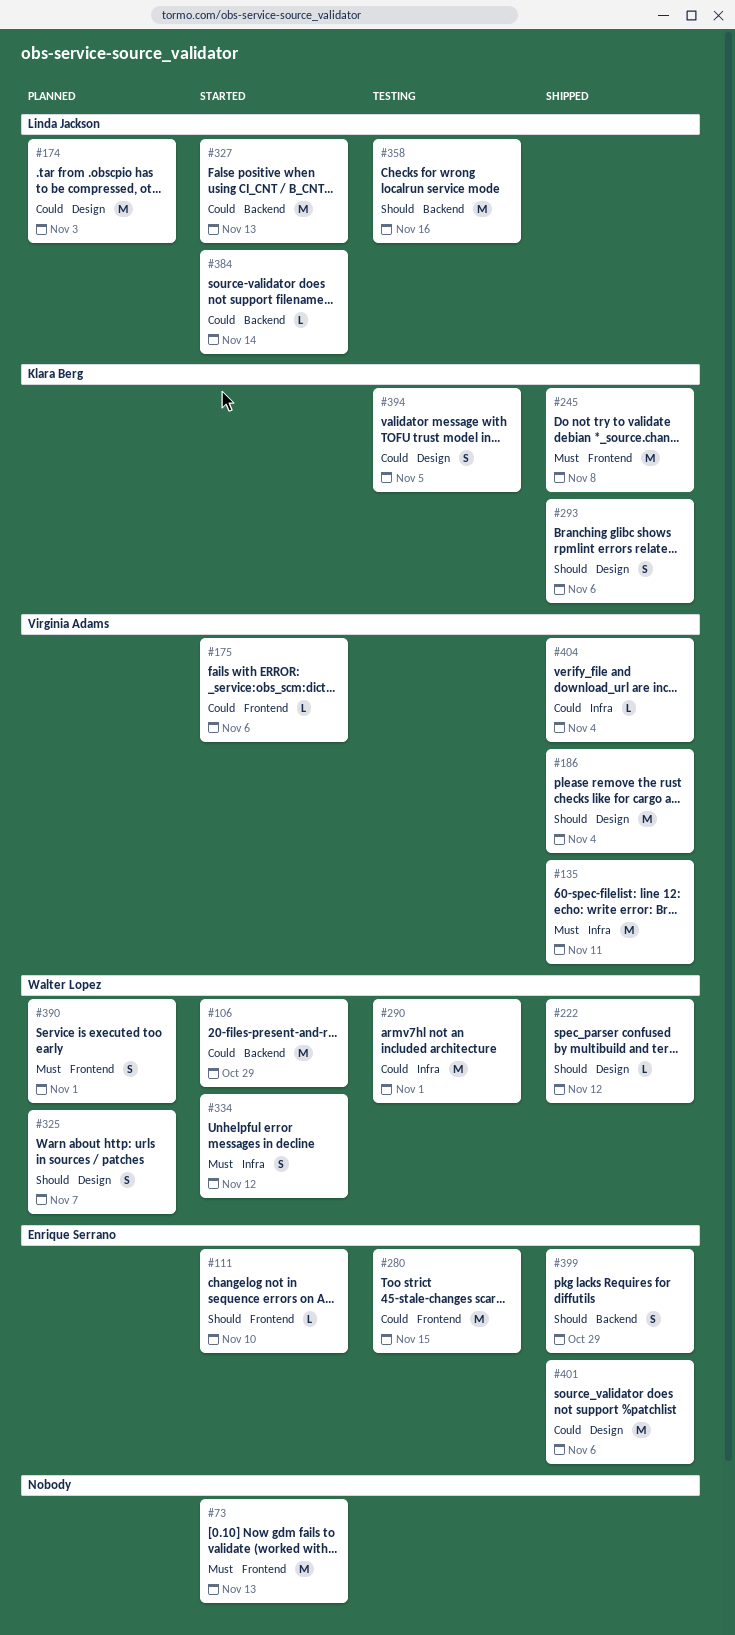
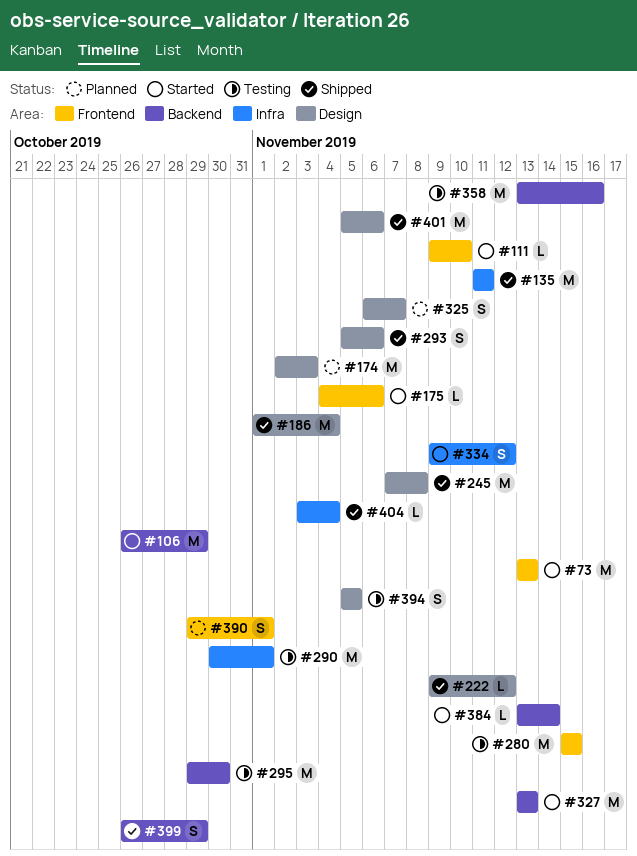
#245, label: Frontend -> Design
#295: none -> present

